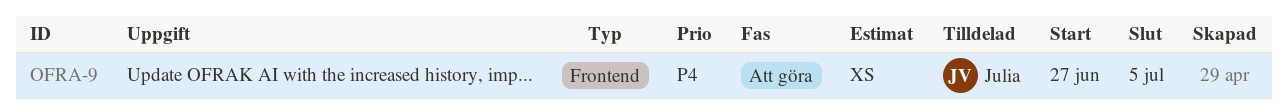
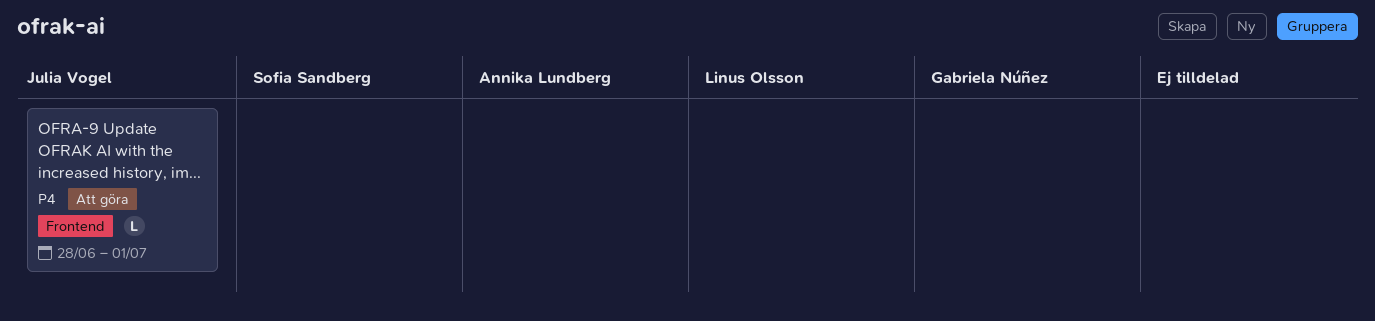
OFRA-9, estimate: XS -> L
OFRA-9, start: Jun 27 -> Jun 28
OFRA-9, due: Jul 5 -> Jul 1

